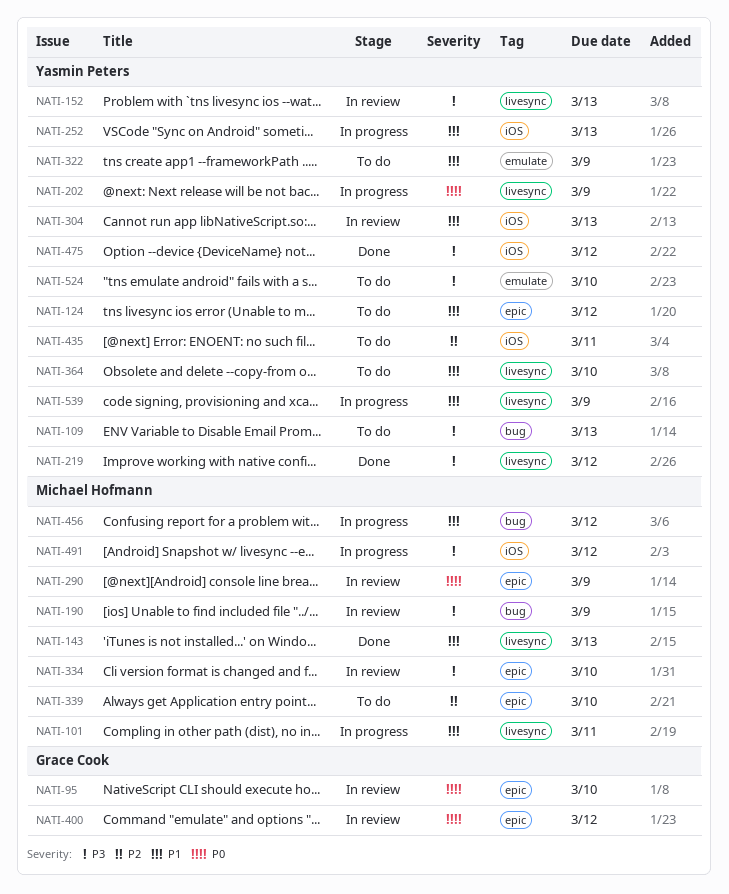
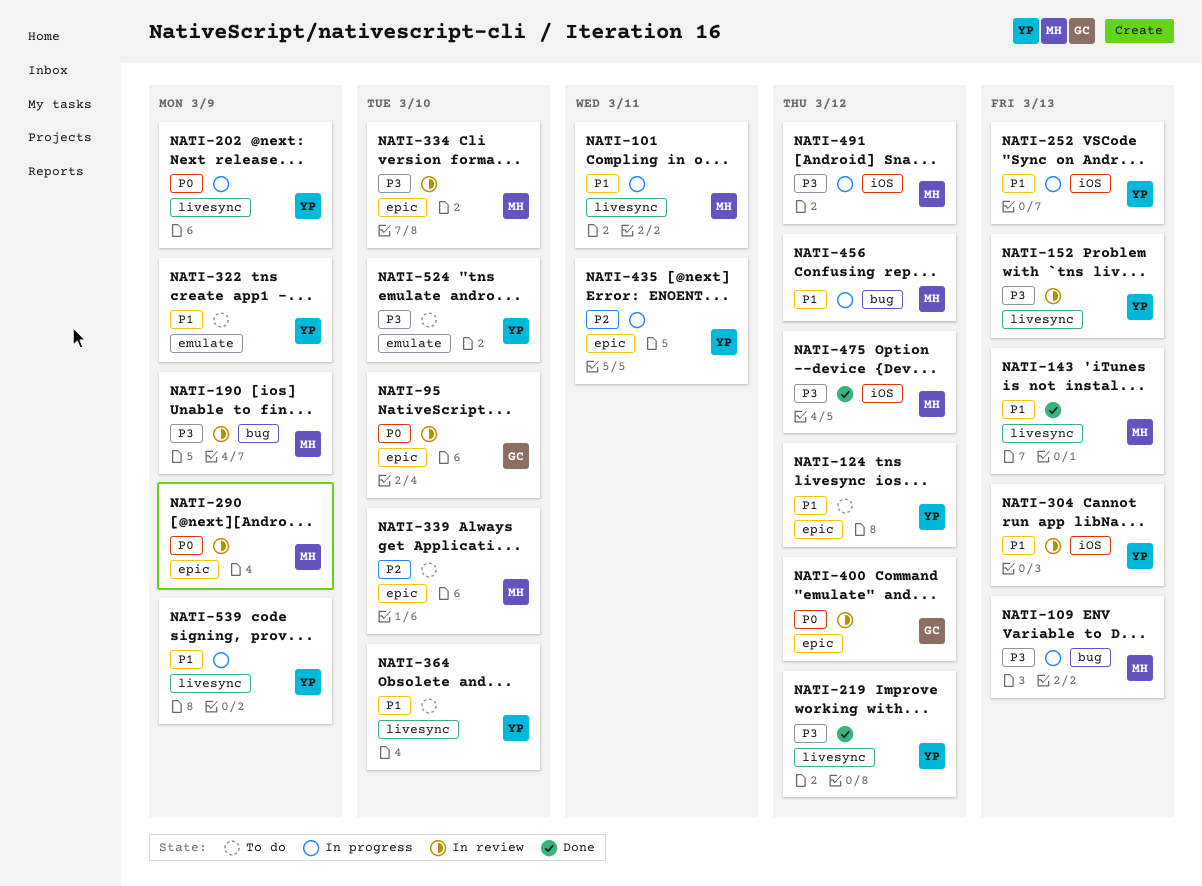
NATI-109, status: To do -> In progress
NATI-109, owner: Yasmin Peters -> Michael Hofmann
NATI-435, status: To do -> In progress
NATI-435, label: iOS -> epic
NATI-475, owner: Yasmin Peters -> Michael Hofmann

